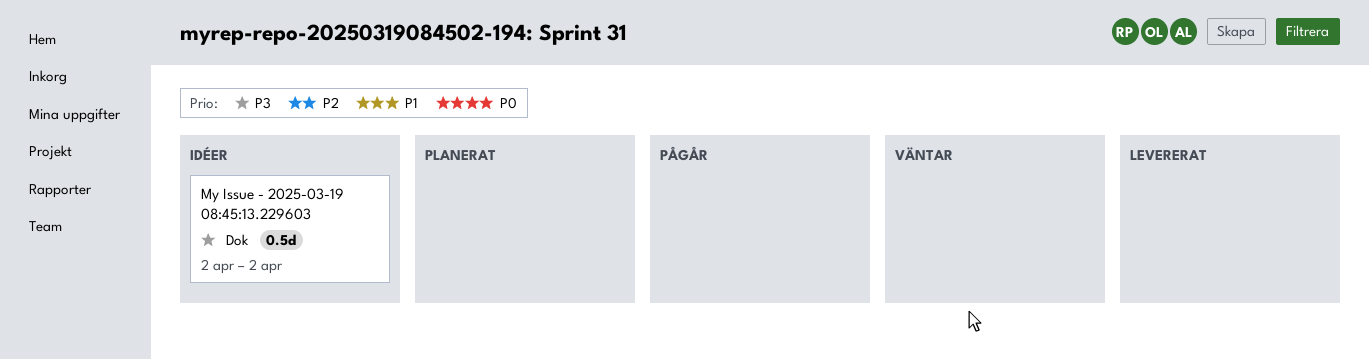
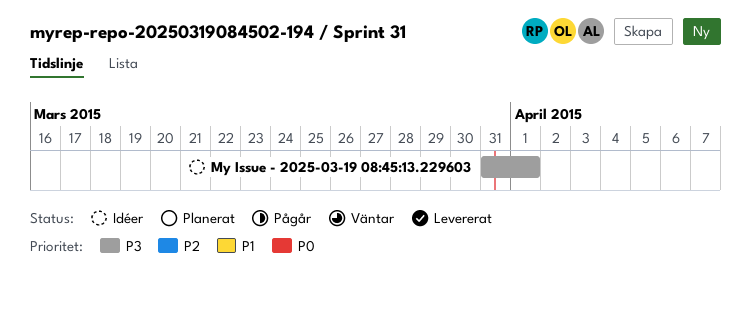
My Issue - 2025-03-19 08:45:13.229603, start: Apr 2 -> Mar 31
My Issue - 2025-03-19 08:45:13.229603, due: Apr 2 -> Apr 1

